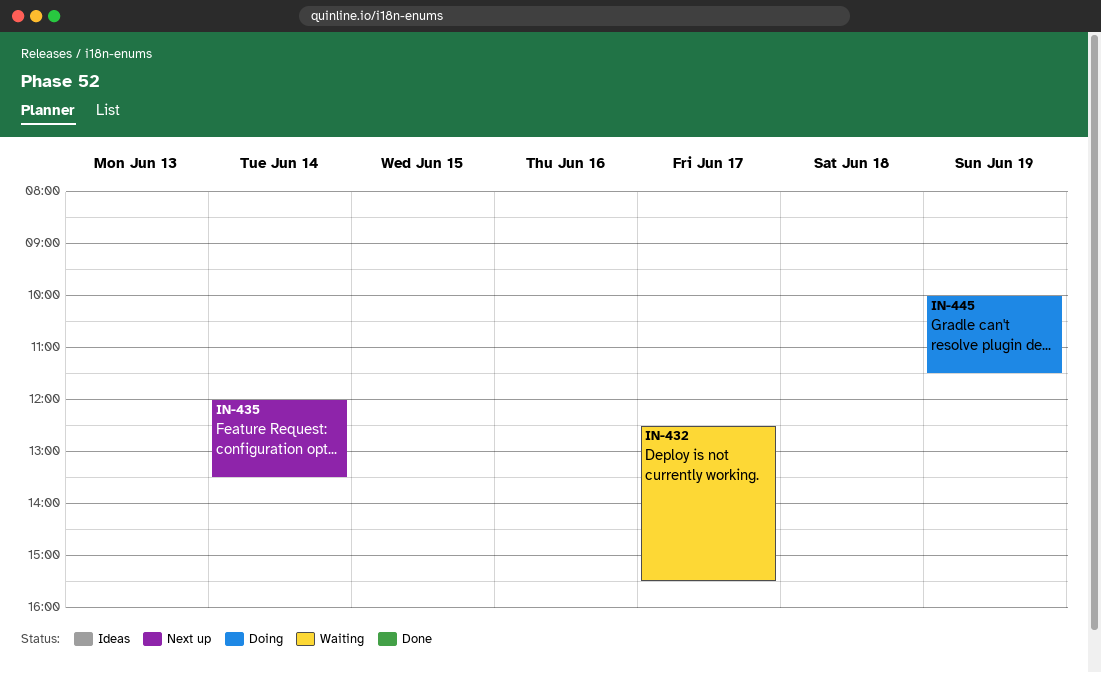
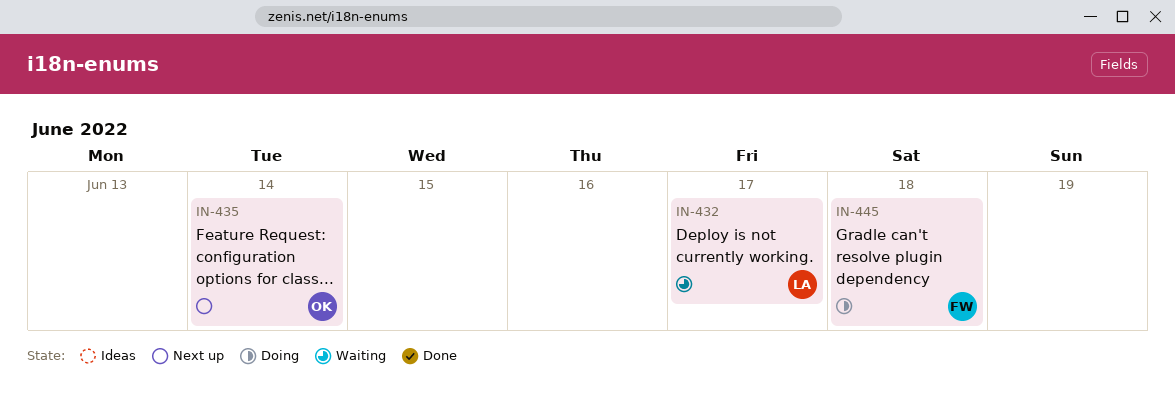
IN-445, day: Jun 19 -> Jun 18

